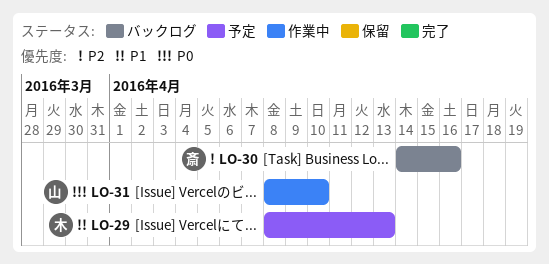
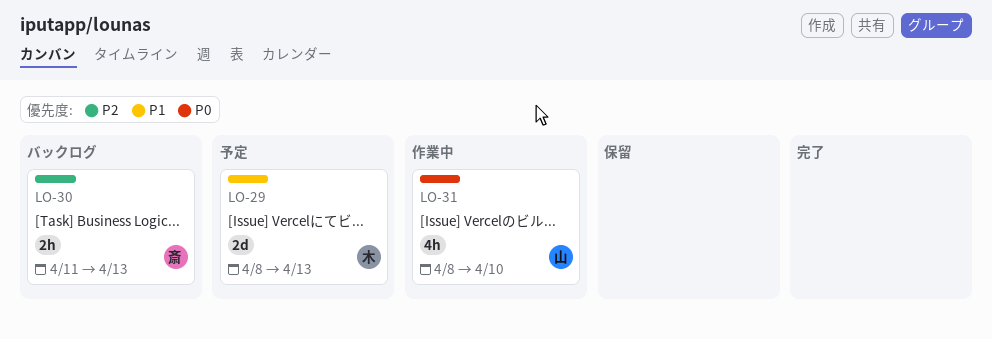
LO-30, start: Apr 14 -> Apr 11
LO-30, due: Apr 16 -> Apr 13

